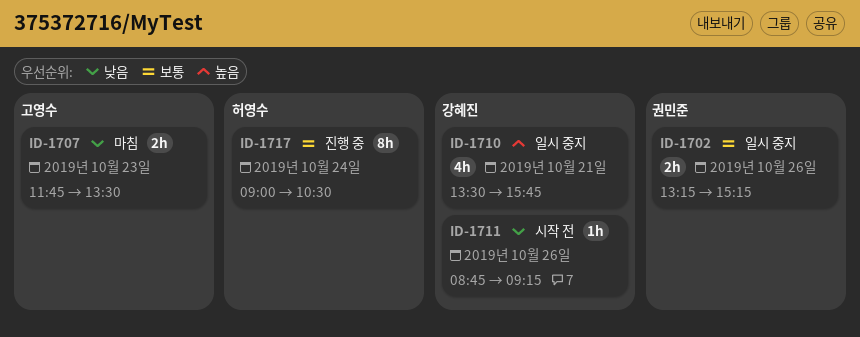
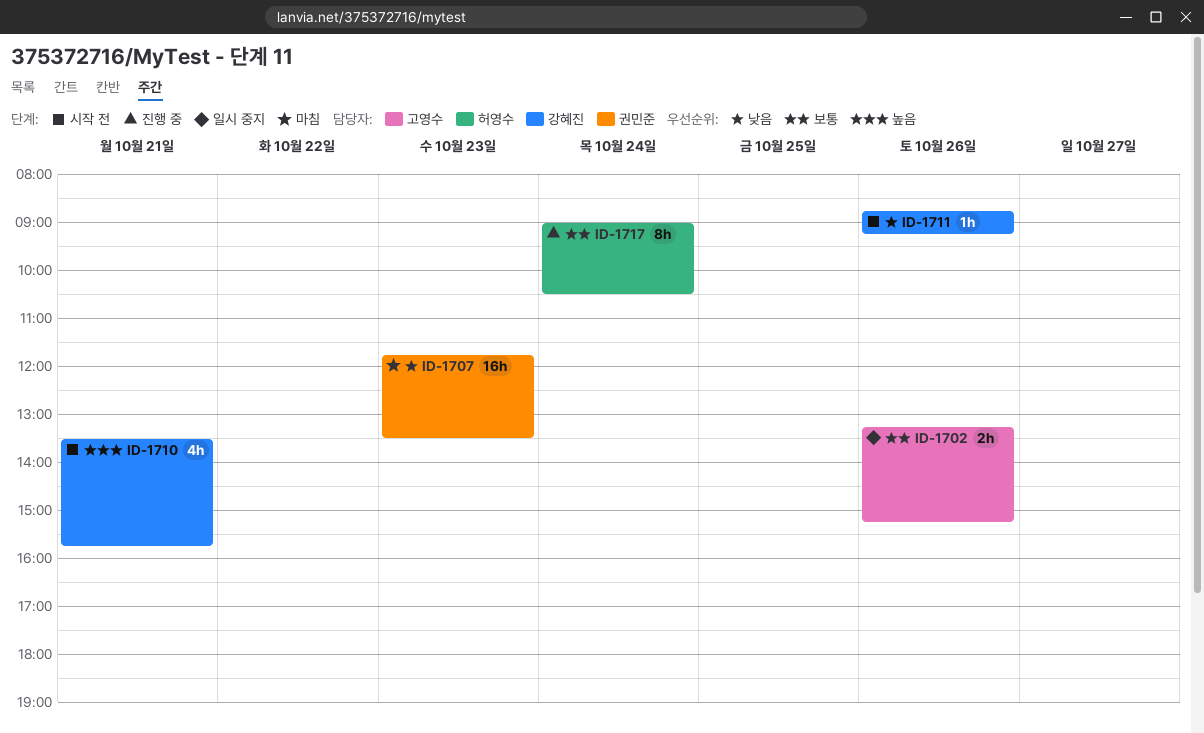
ID-1702, owner: 권민준 -> 고영수
ID-1707, owner: 고영수 -> 권민준
ID-1707, estimate: 2h -> 16h
ID-1710, status: 일시 중지 -> 시작 전

